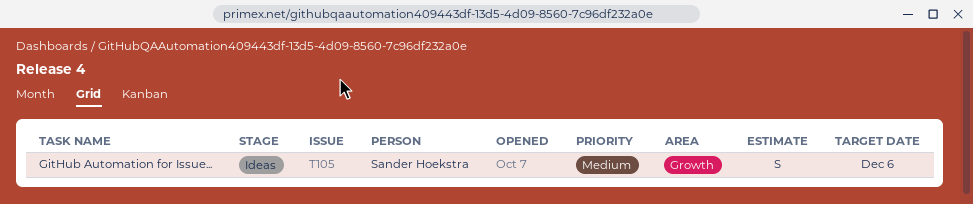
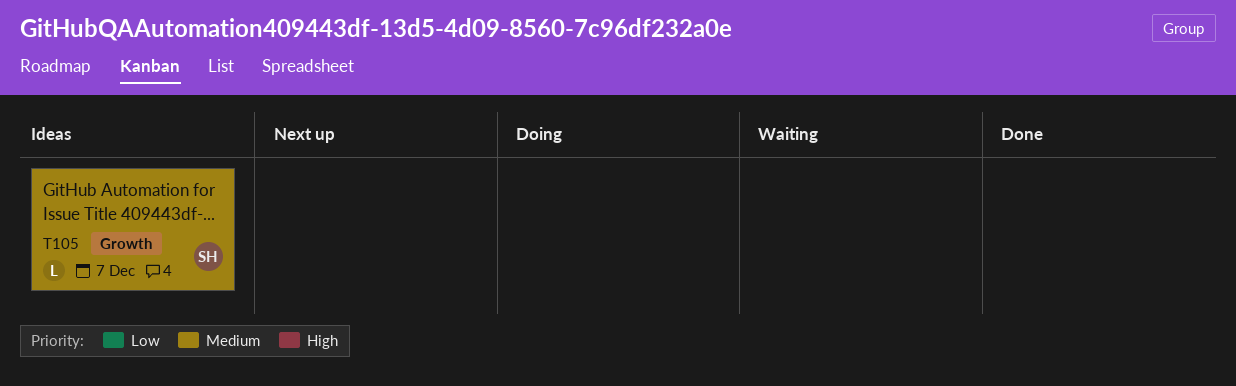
T105, estimate: S -> L
T105, due: Dec 6 -> Dec 7

